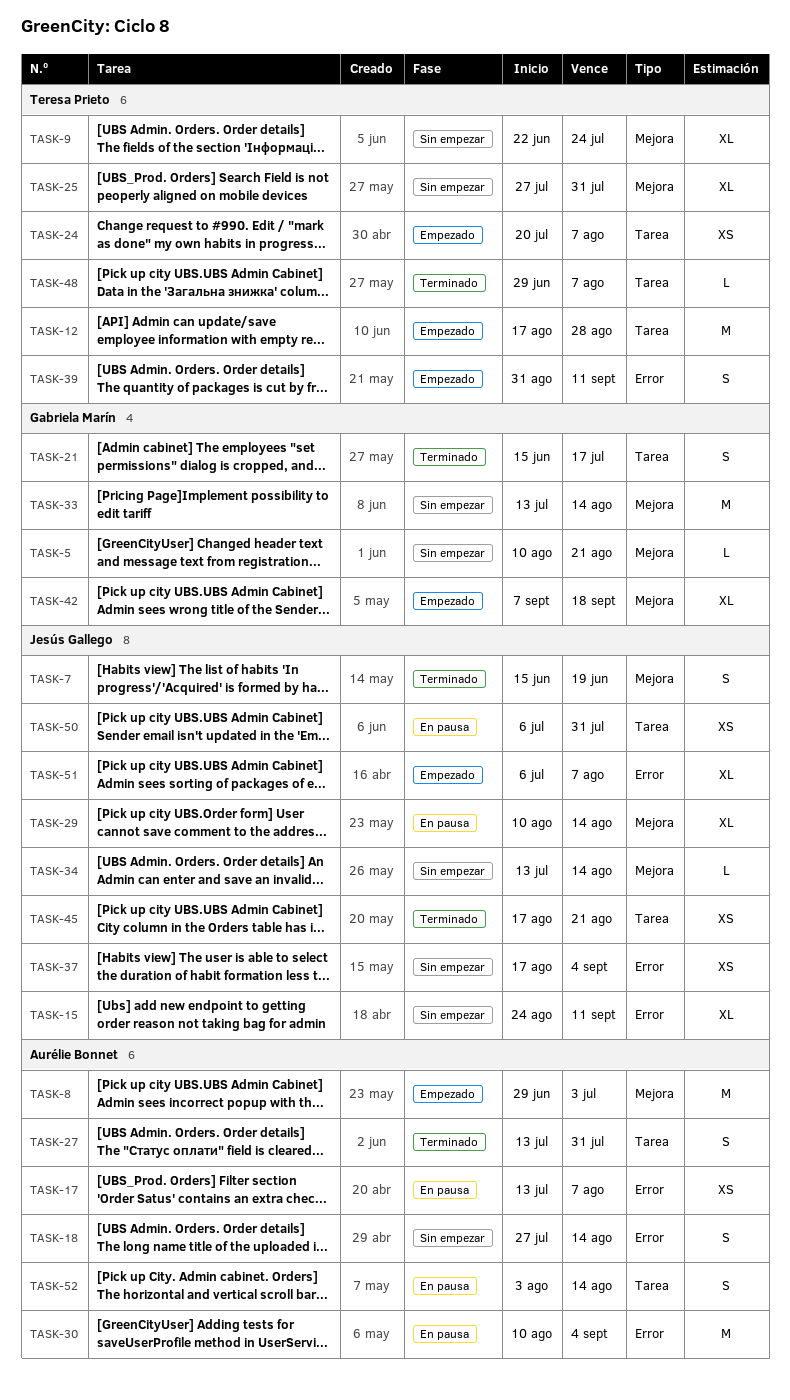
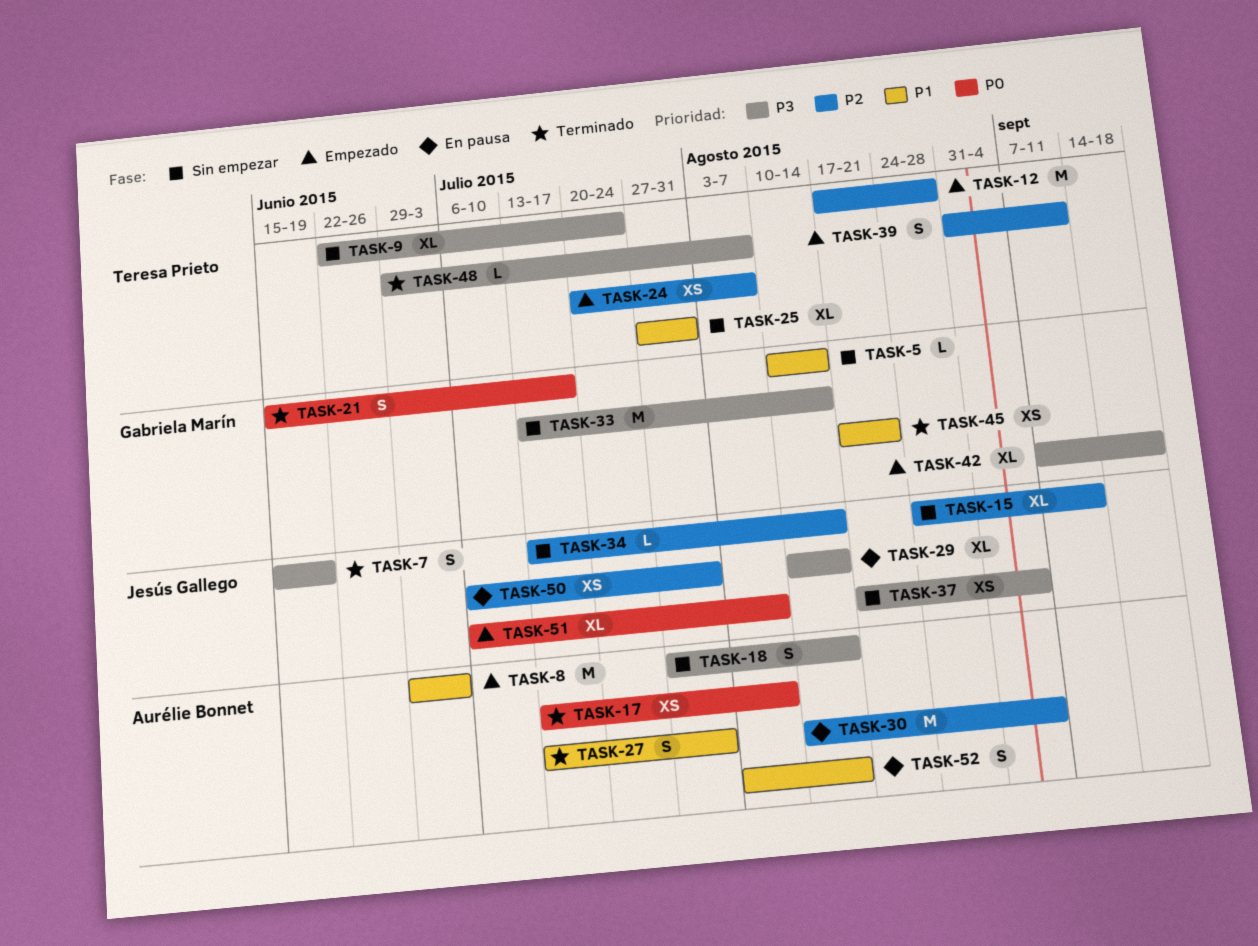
TASK-5, due: Aug 21 -> Aug 14
TASK-17, status: En pausa -> Terminado
TASK-45, owner: Jesús Gallego -> Gabriela Marín

